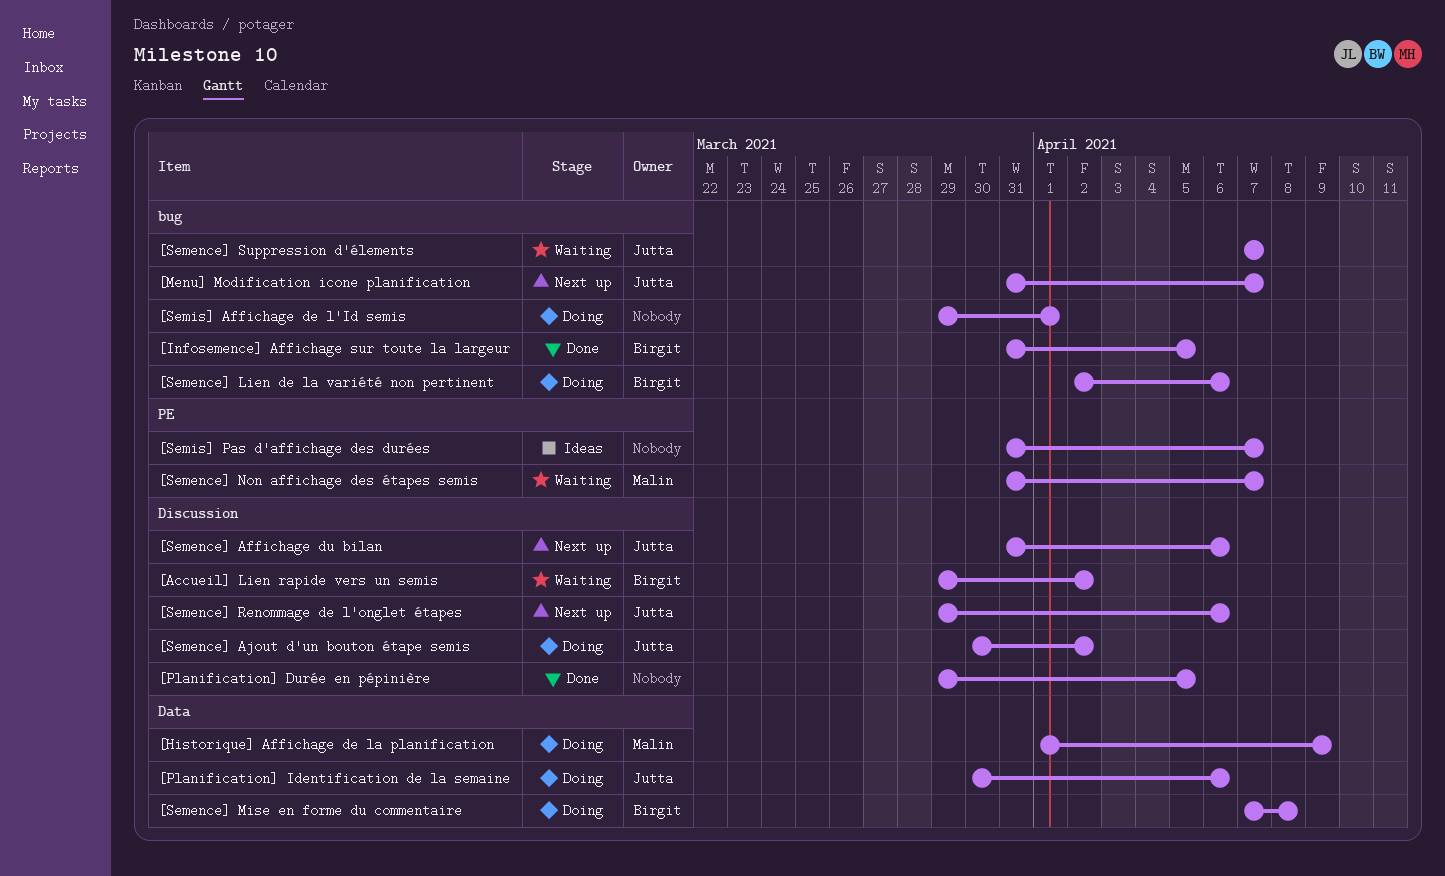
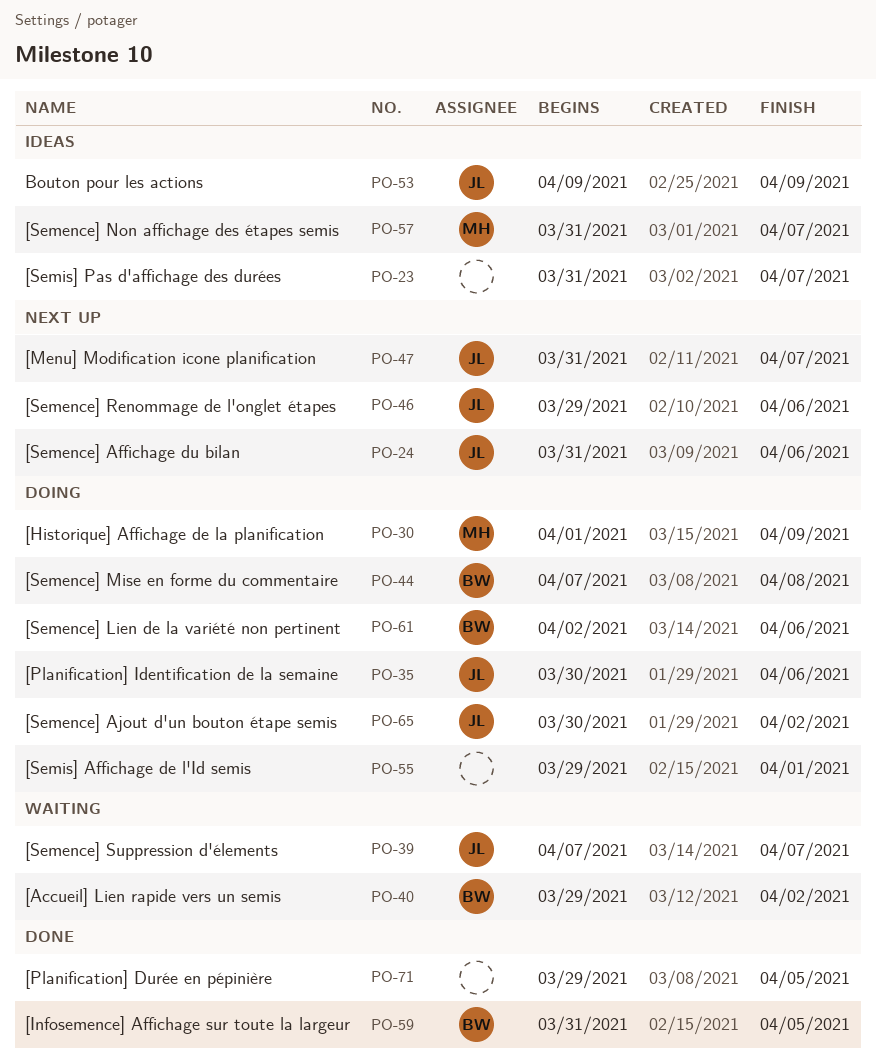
[Semence] Non affichage des étapes semis, status: Waiting -> Ideas
Bouton pour les actions: none -> present

